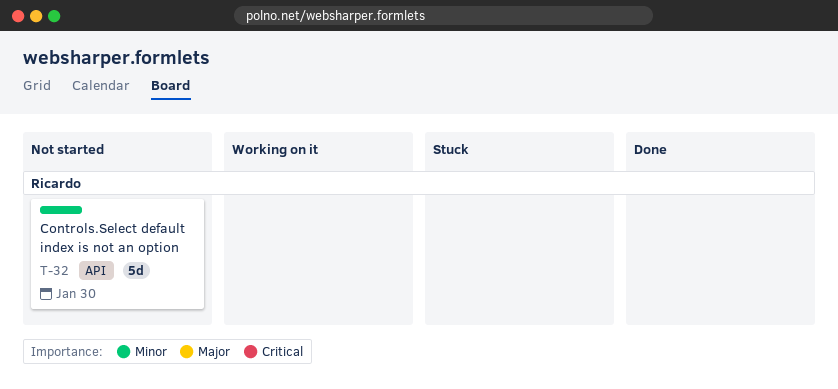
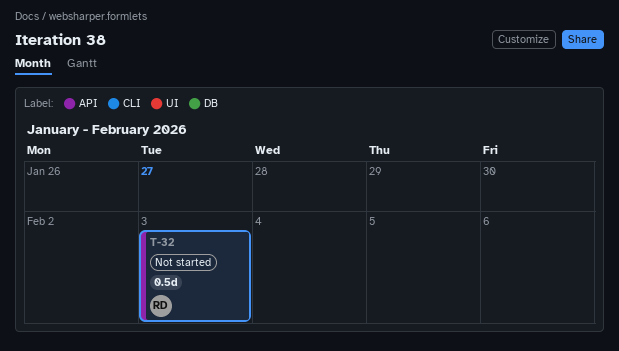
T-32, estimate: 5d -> 0.5d
T-32, due: Jan 30 -> Feb 3

